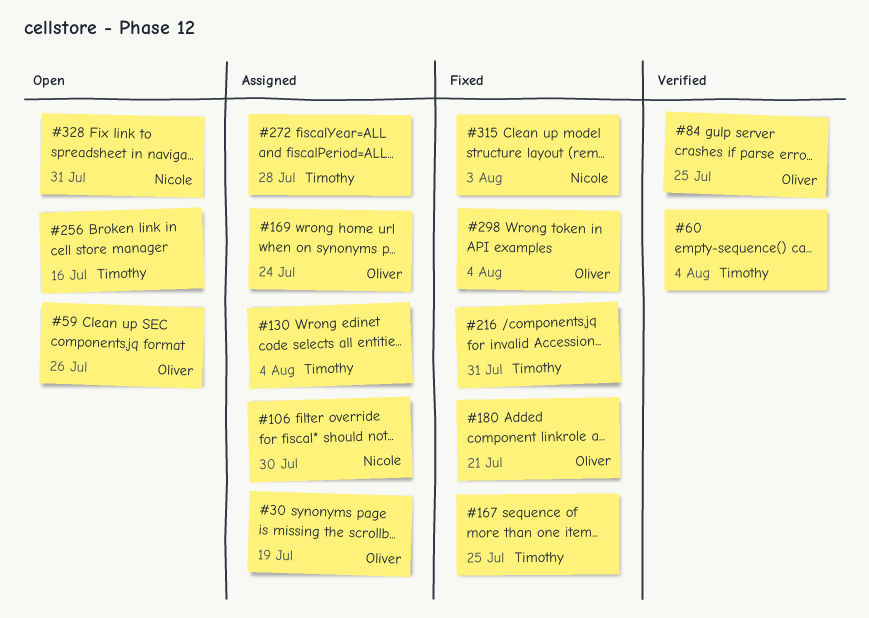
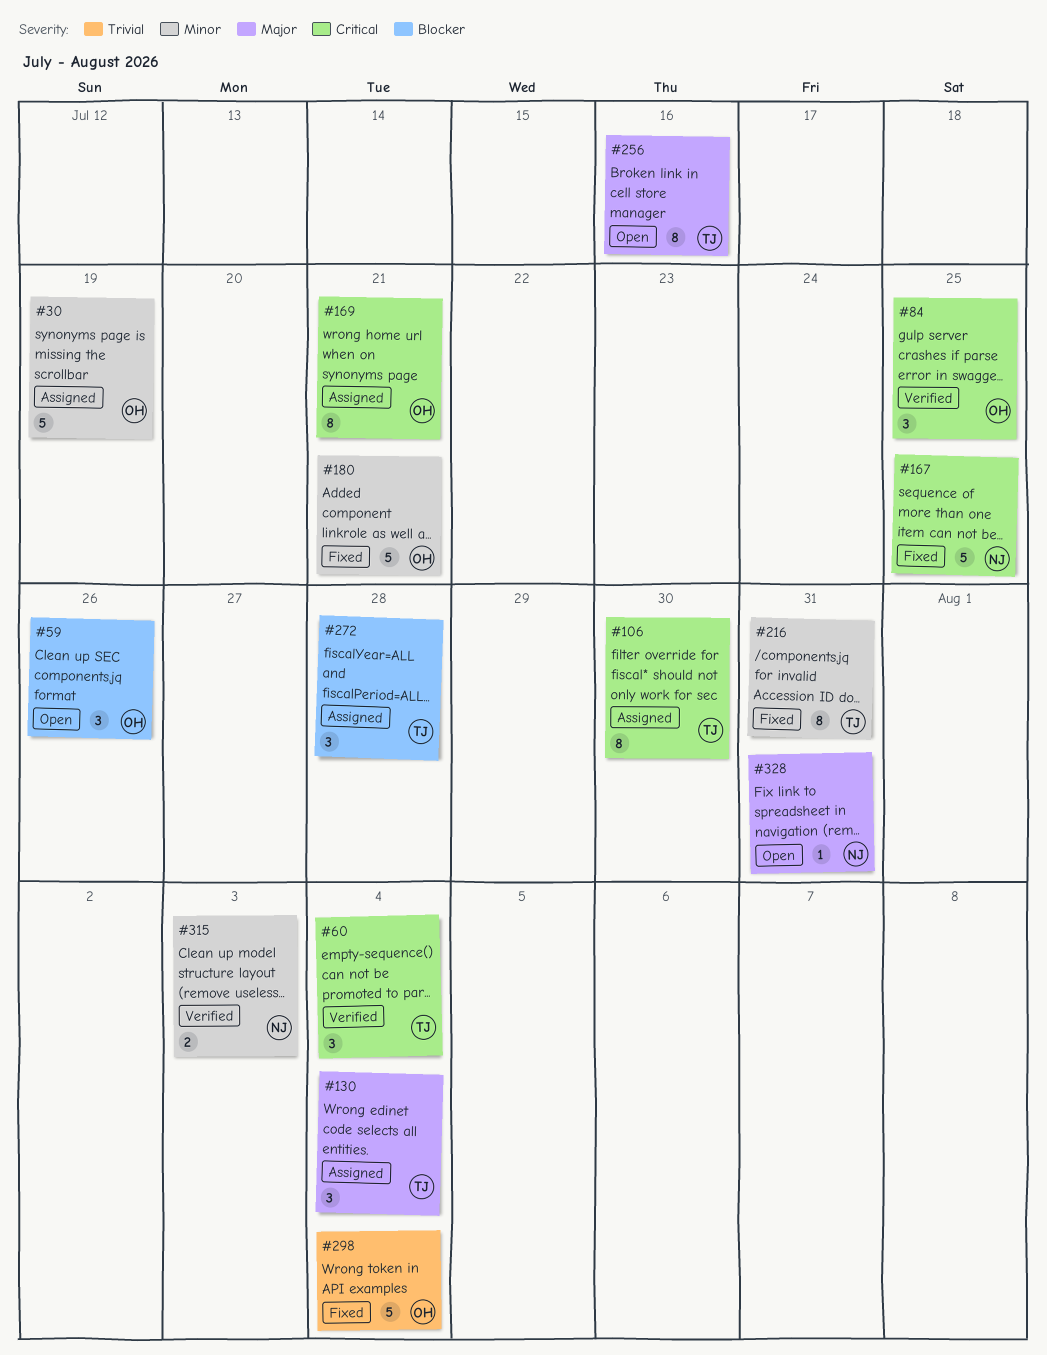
#106, owner: Nicole -> Timothy
#167, owner: Timothy -> Nicole
#169, due: Jul 24 -> Jul 21
#315, status: Fixed -> Verified

